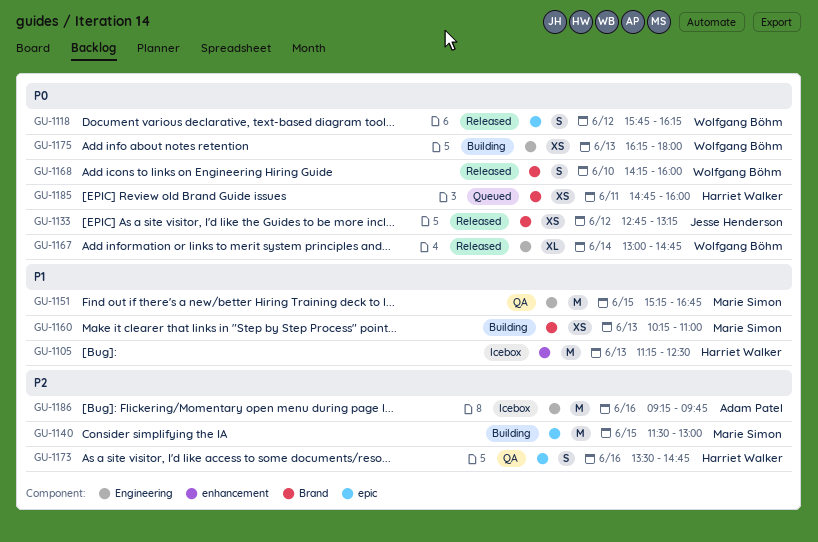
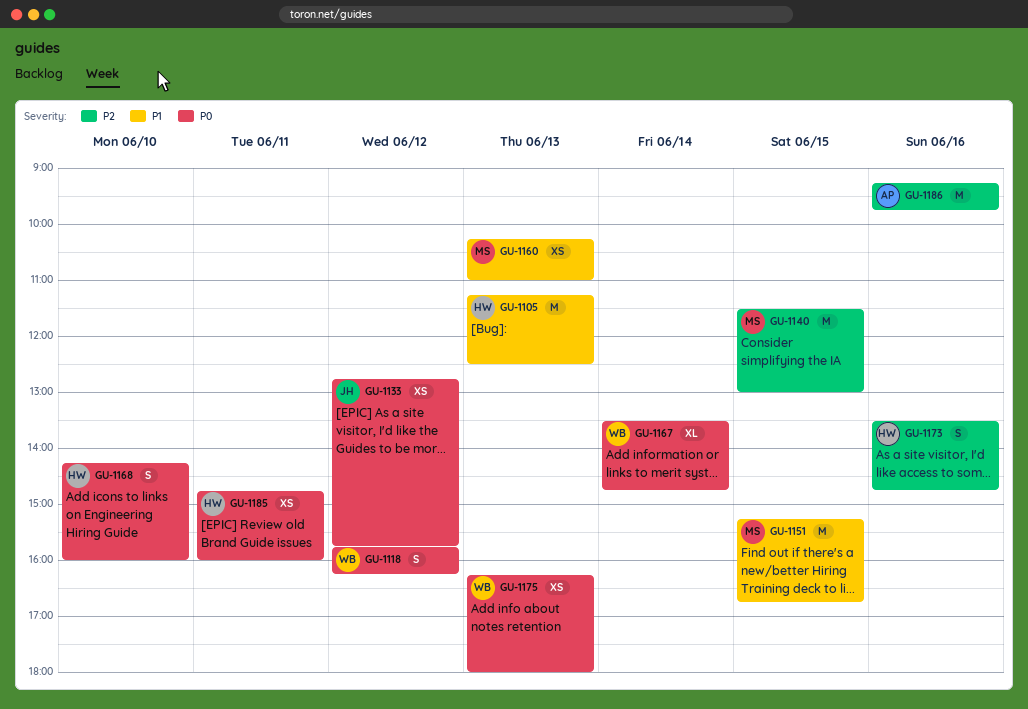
GU-1133, ends: 13:15 -> 15:45
GU-1167, begins: 13:00 -> 13:30
GU-1168, owner: Wolfgang Böhm -> Harriet Walker

